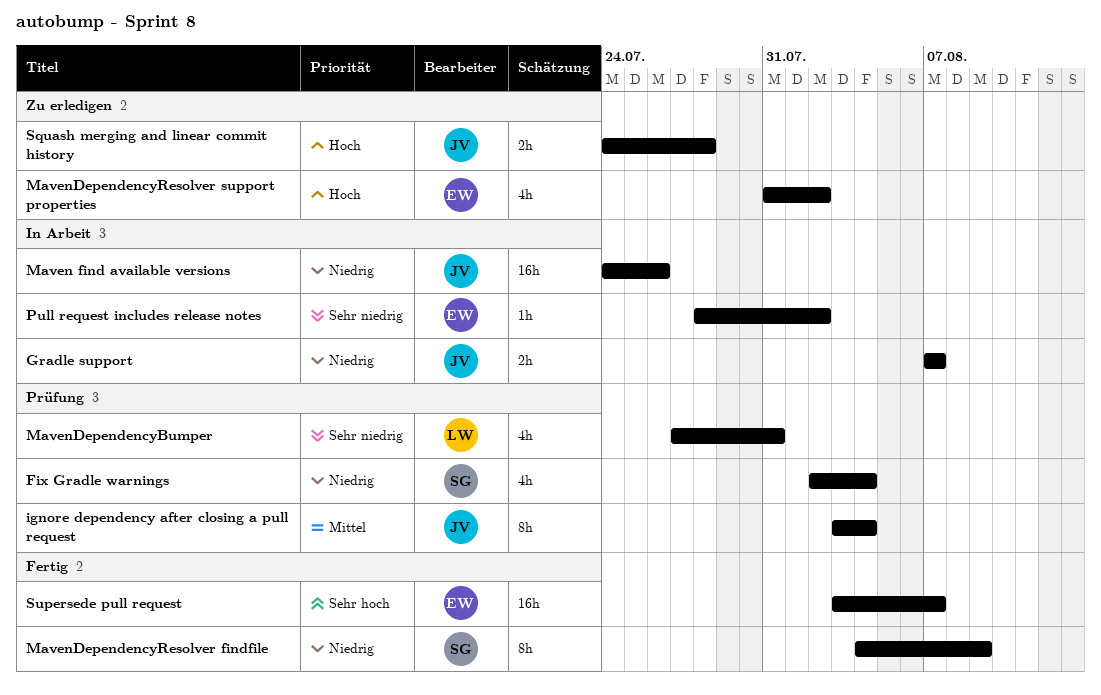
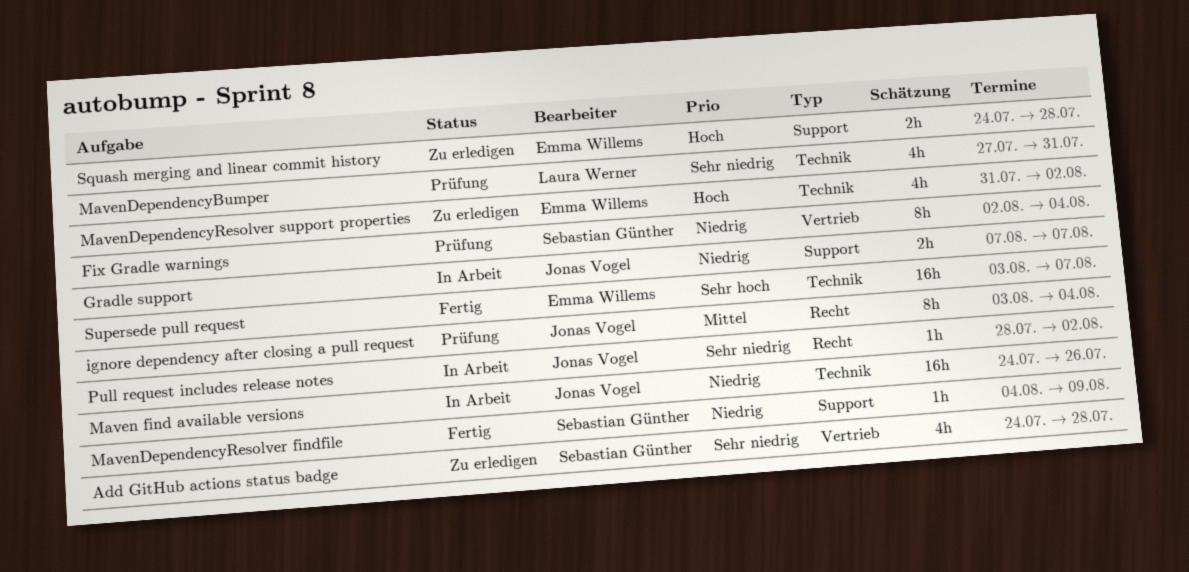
Add GitHub actions status badge: none -> present
Fix Gradle warnings, estimate: 4h -> 8h
MavenDependencyResolver findfile, estimate: 8h -> 1h
Pull request includes release notes, owner: Emma Willems -> Jonas Vogel
Squash merging and linear commit history, owner: Jonas Vogel -> Emma Willems

